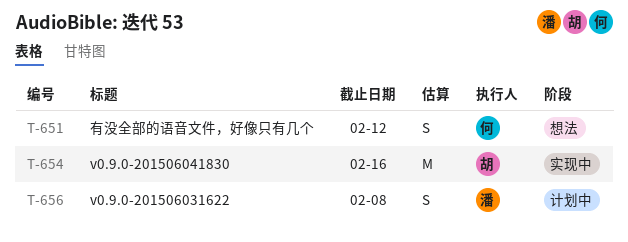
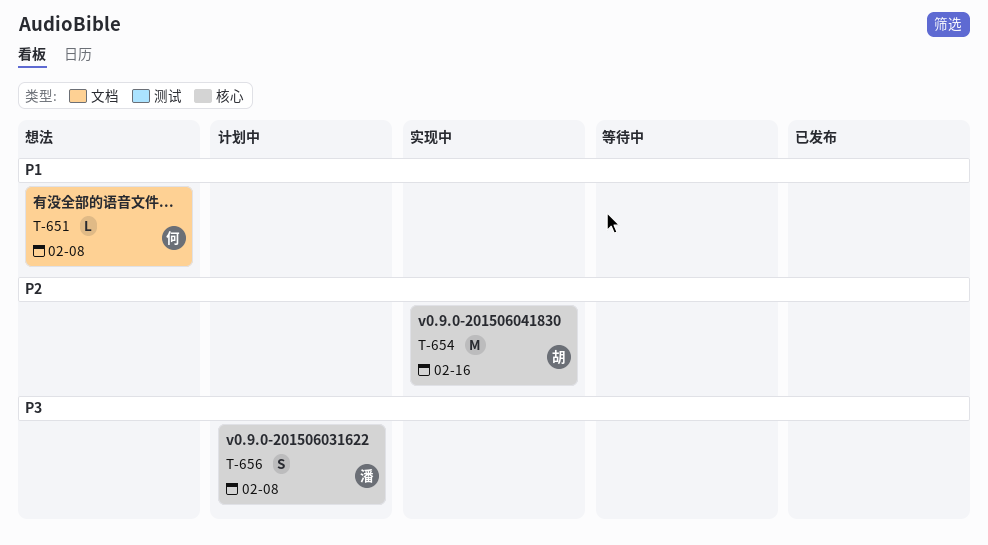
T-651, estimate: S -> L
T-651, due: Feb 12 -> Feb 8

